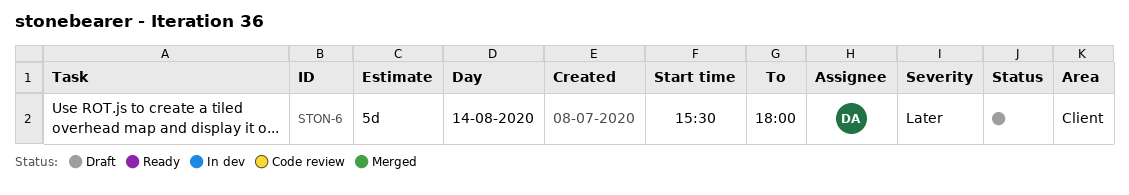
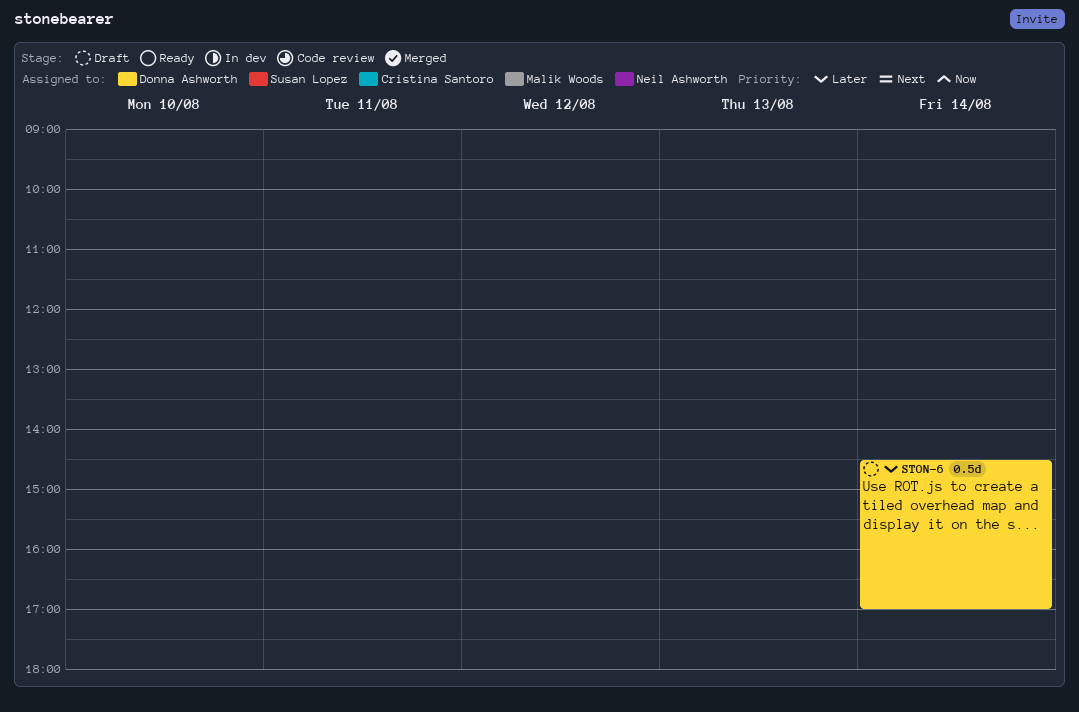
STON-6, estimate: 5d -> 0.5d
STON-6, begins: 15:30 -> 14:30
STON-6, ends: 18:00 -> 17:00

